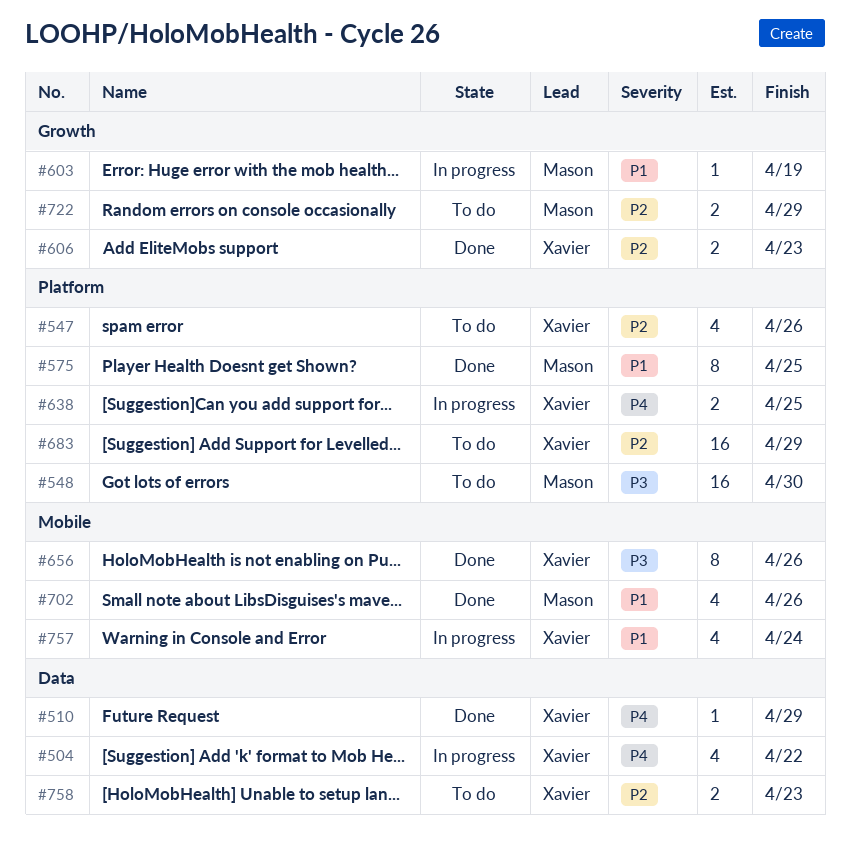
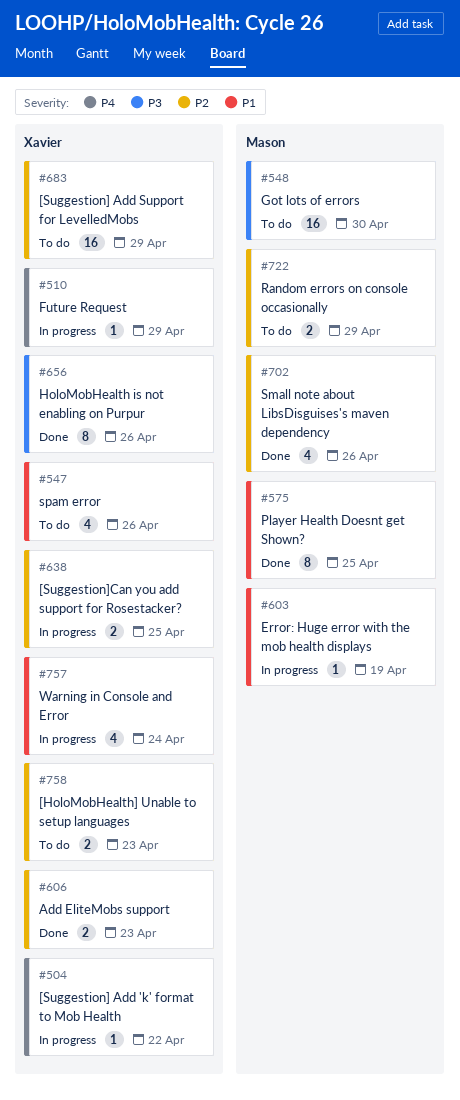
#504, estimate: 4 -> 1
#510, status: Done -> In progress
#547, priority: P2 -> P1
#638, priority: P4 -> P2
#702, priority: P1 -> P2

